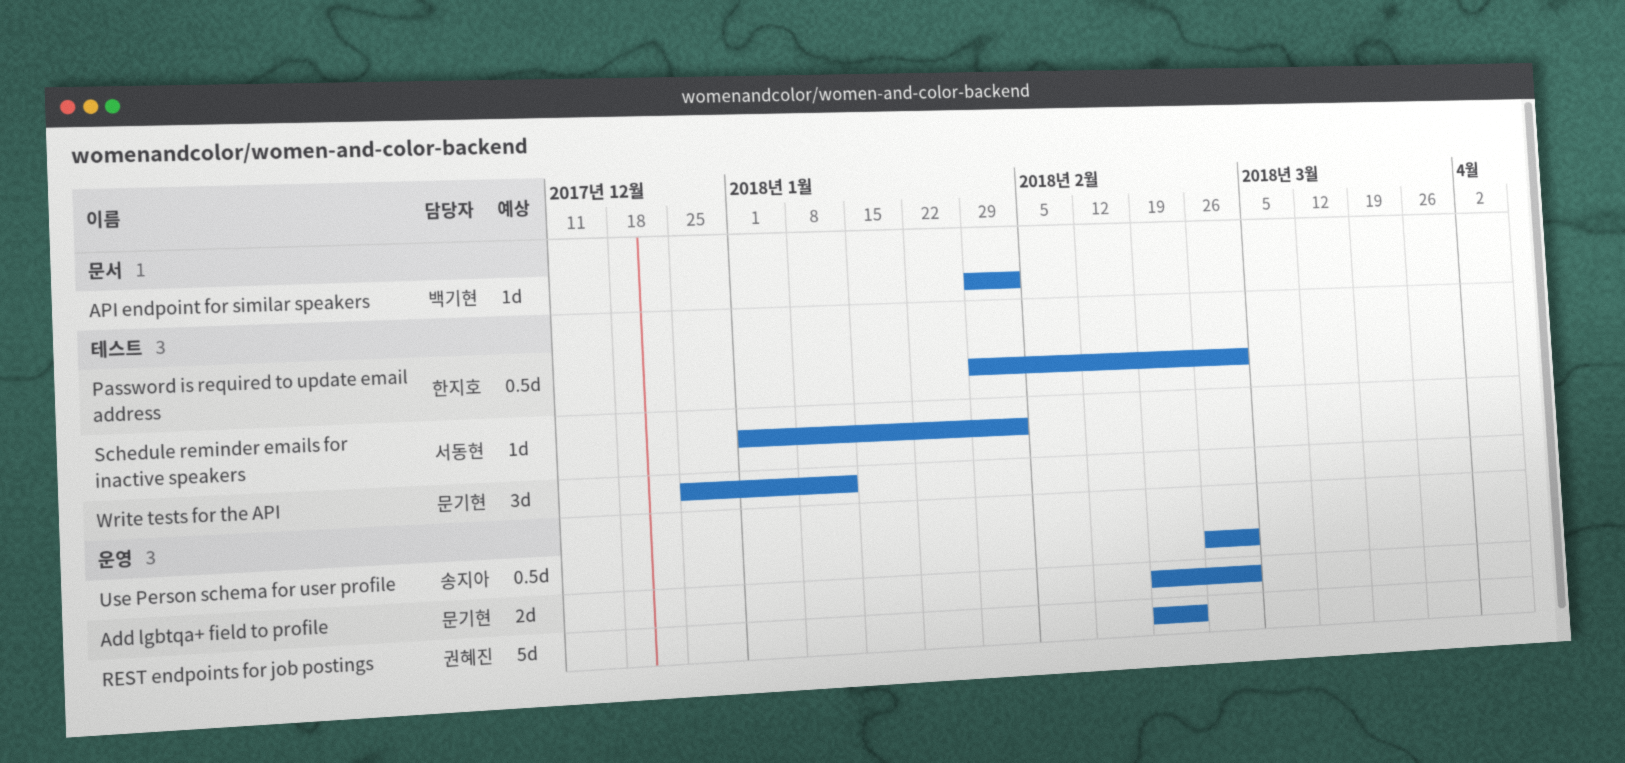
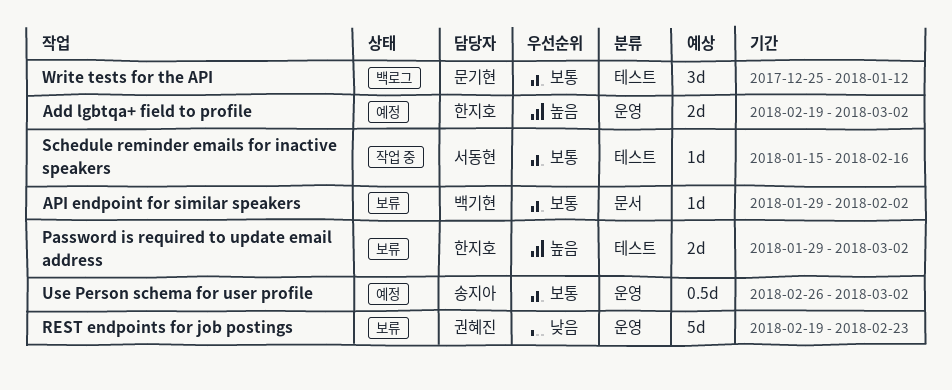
Add lgbtqa+ field to profile, owner: 문기현 -> 한지호
Password is required to update email address, estimate: 0.5d -> 2d
Schedule reminder emails for inactive speakers, start: Jan 1 -> Jan 15
Schedule reminder emails for inactive speakers, due: Feb 2 -> Feb 16

